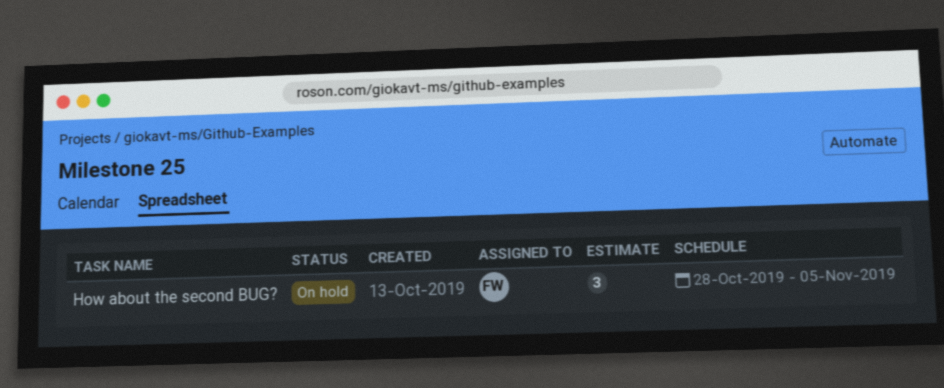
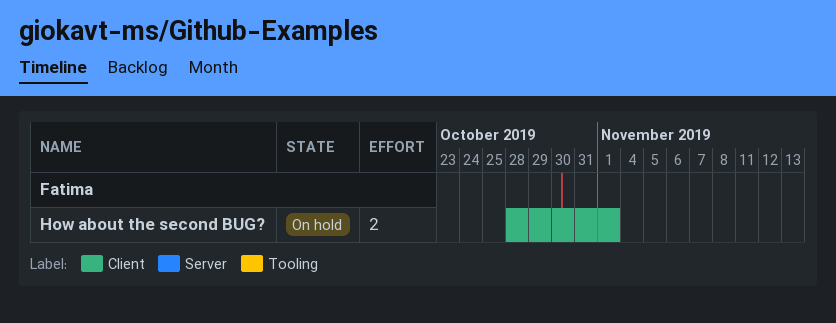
How about the second BUG?, estimate: 3 -> 2
How about the second BUG?, due: Nov 5 -> Nov 1

